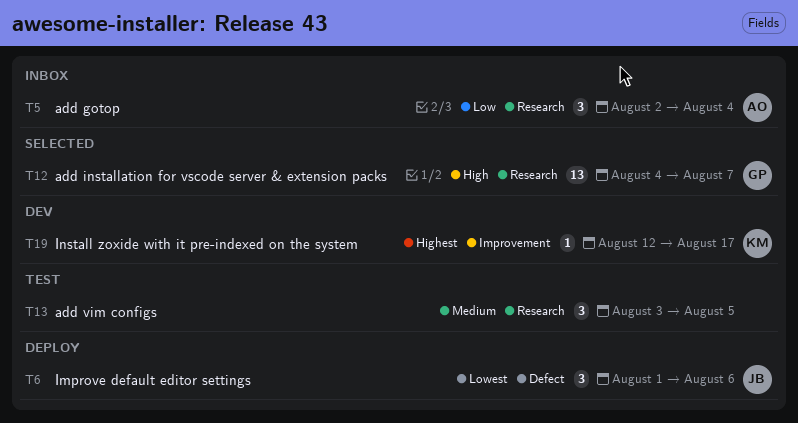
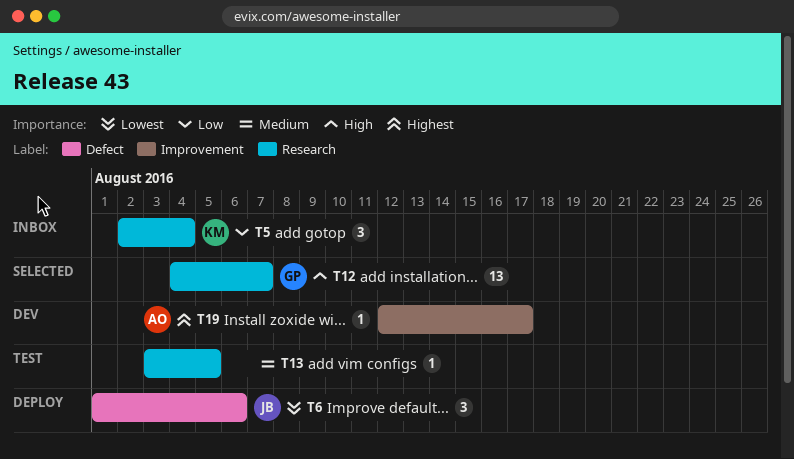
T5, owner: AO -> KM
T13, estimate: 3 -> 1
T19, owner: KM -> AO

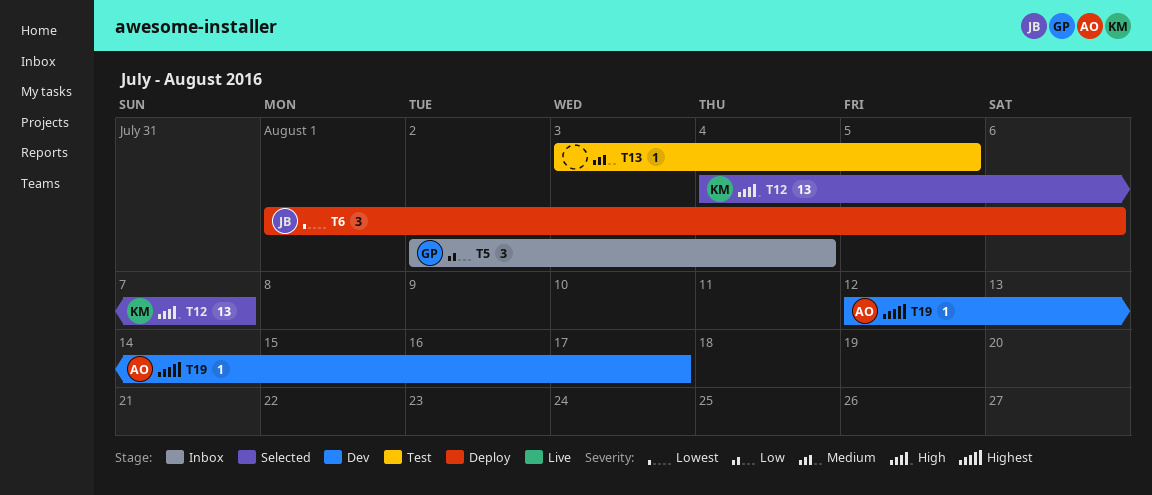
T5, owner: KM -> GP
T12, owner: GP -> KM

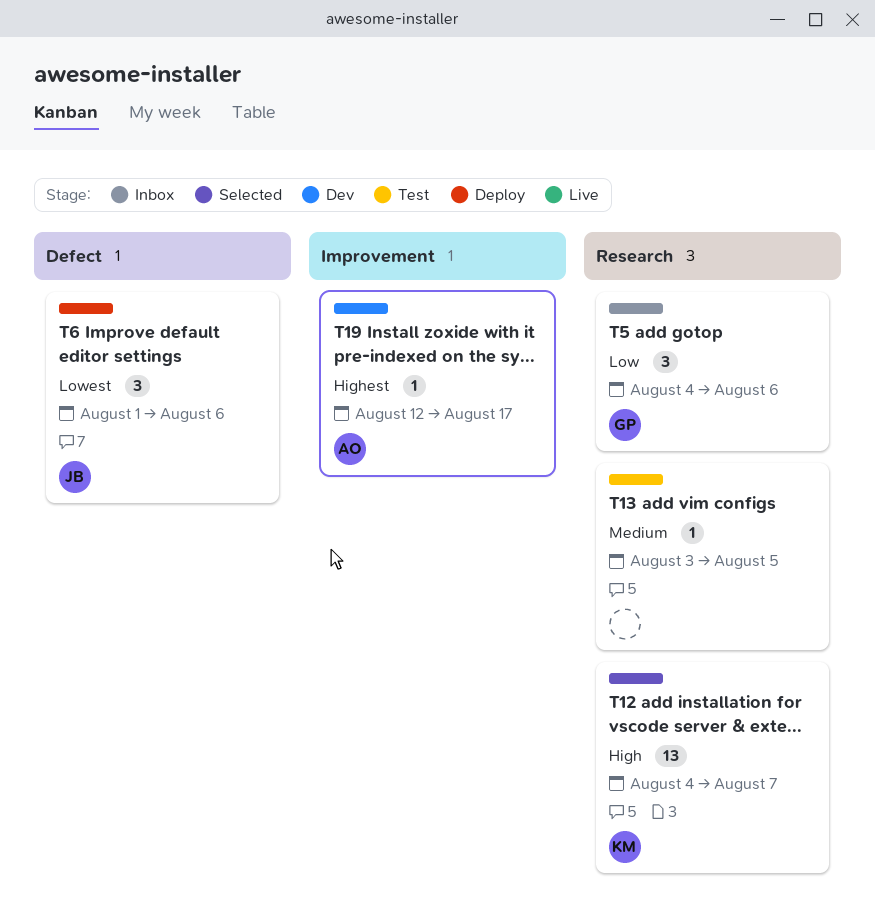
T5, start: Aug 2 -> Aug 4
T5, due: Aug 4 -> Aug 6

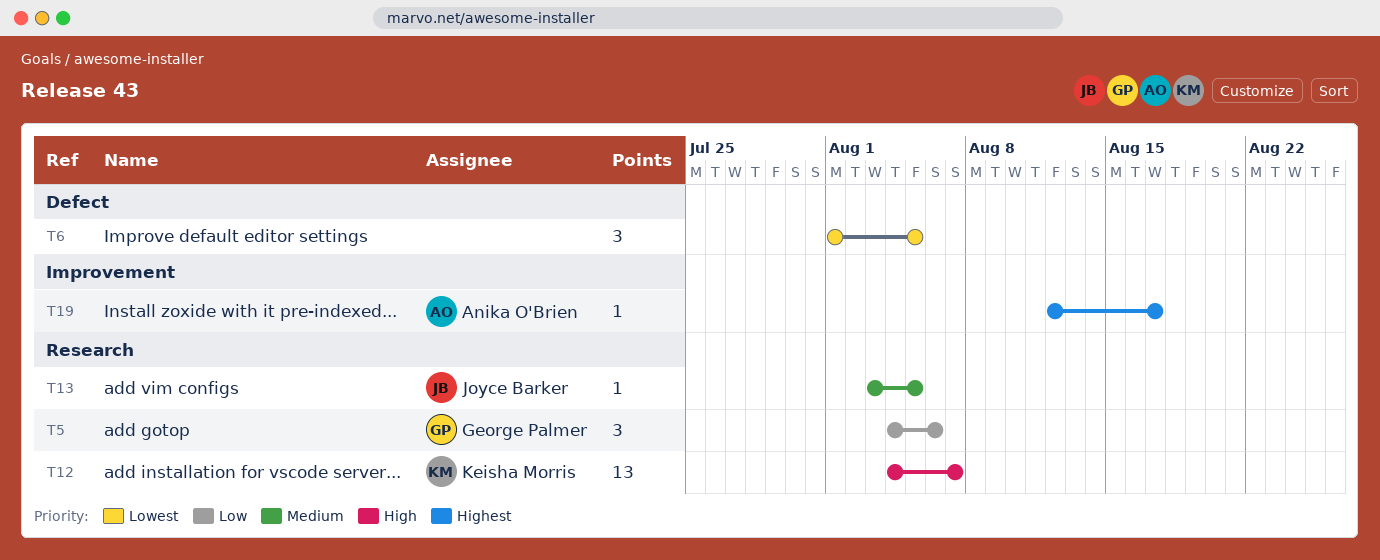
T6, owner: Joyce Barker -> none
T6, due: Aug 6 -> Aug 5
T13, owner: none -> Joyce Barker

